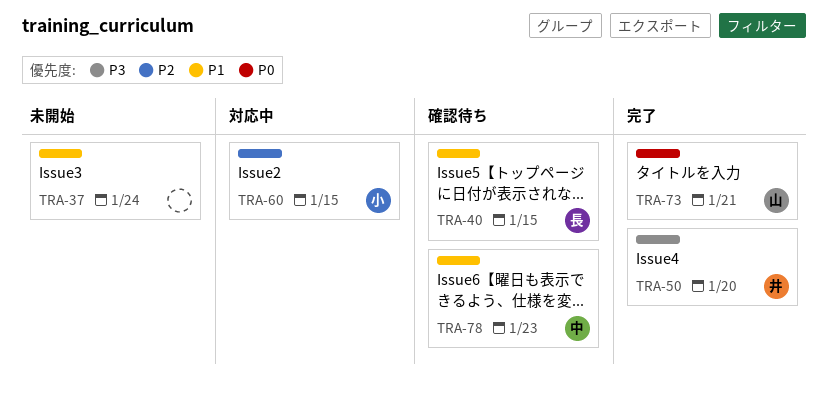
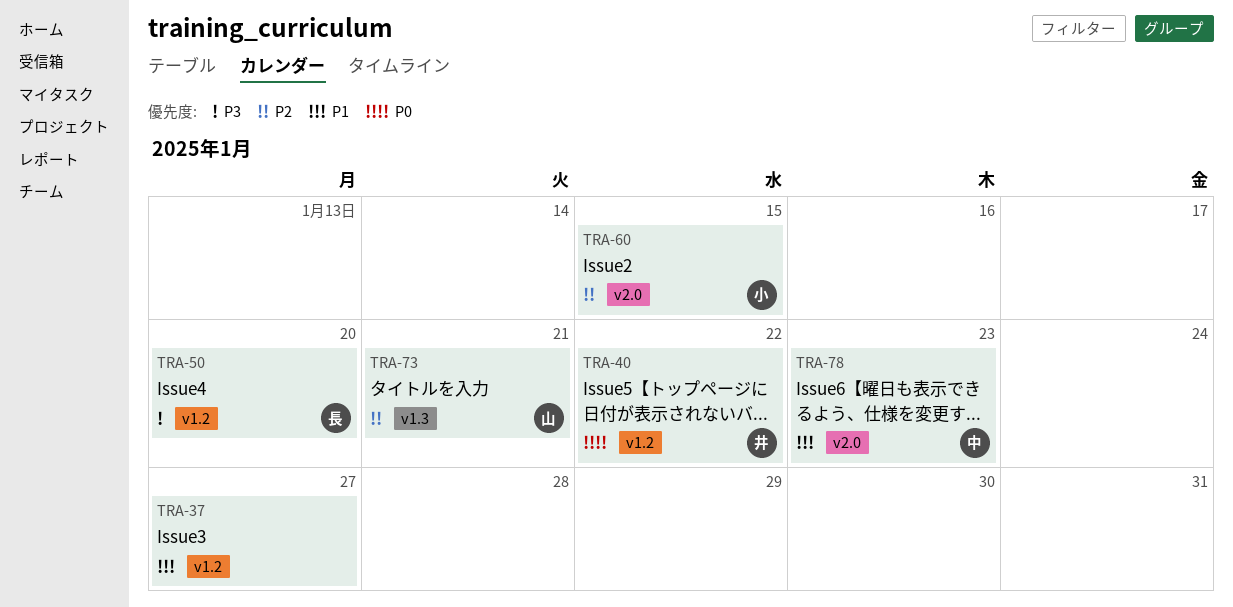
TRA-37, due: Jan 24 -> Jan 27
TRA-40, owner: 長 -> 井
TRA-40, priority: P1 -> P0
TRA-40, due: Jan 15 -> Jan 22
TRA-50, owner: 井 -> 長
TRA-73, priority: P0 -> P2

